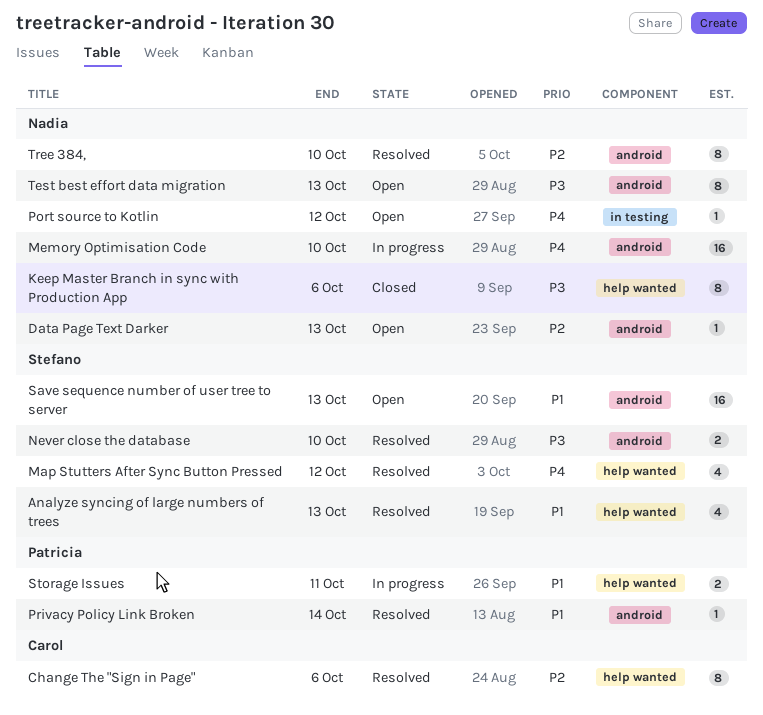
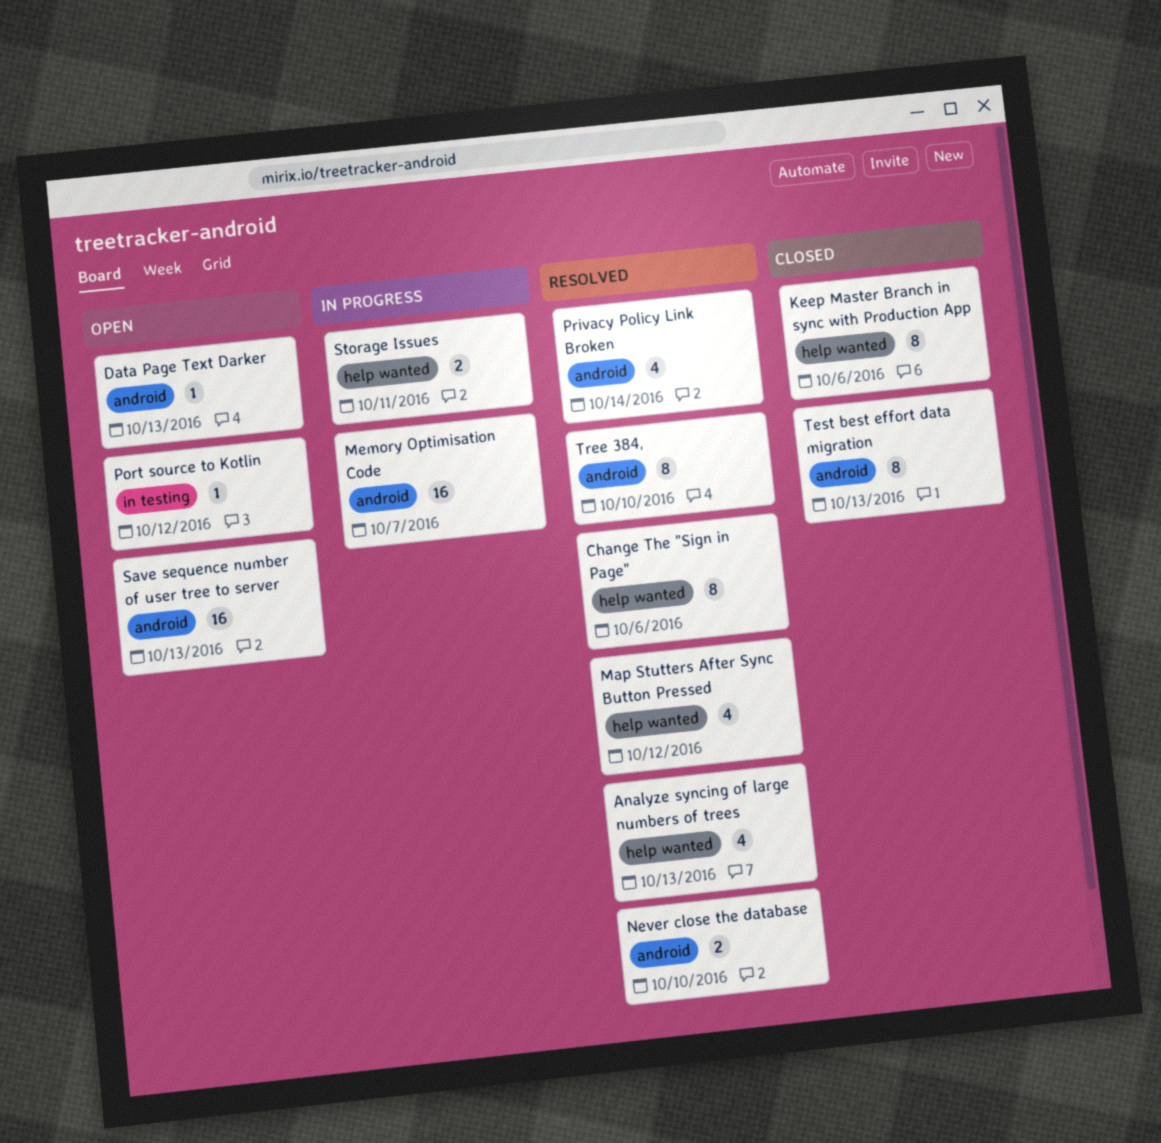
Memory Optimisation Code, due: Oct 10 -> Oct 7
Privacy Policy Link Broken, estimate: 1 -> 4
Test best effort data migration, status: Open -> Closed

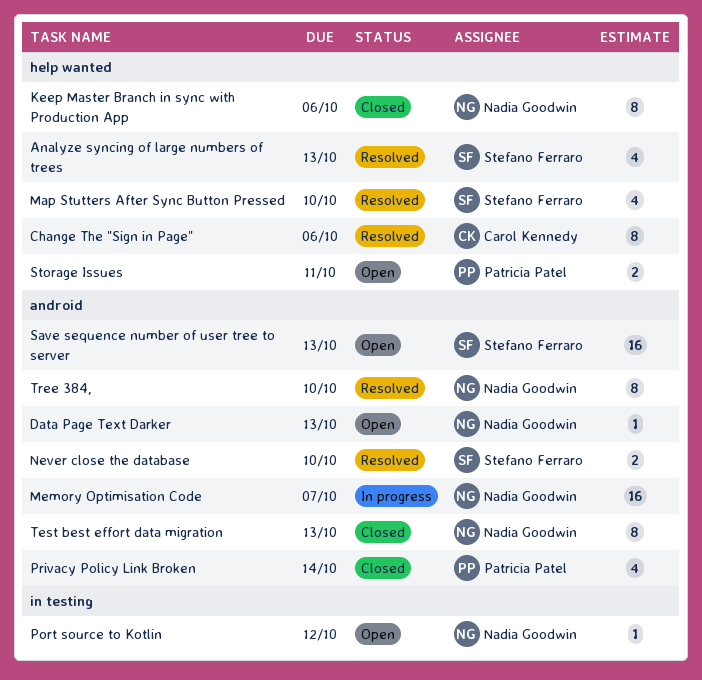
Map Stutters After Sync Button Pressed, due: Oct 12 -> Oct 10
Privacy Policy Link Broken, status: Resolved -> Closed
Storage Issues, status: In progress -> Open

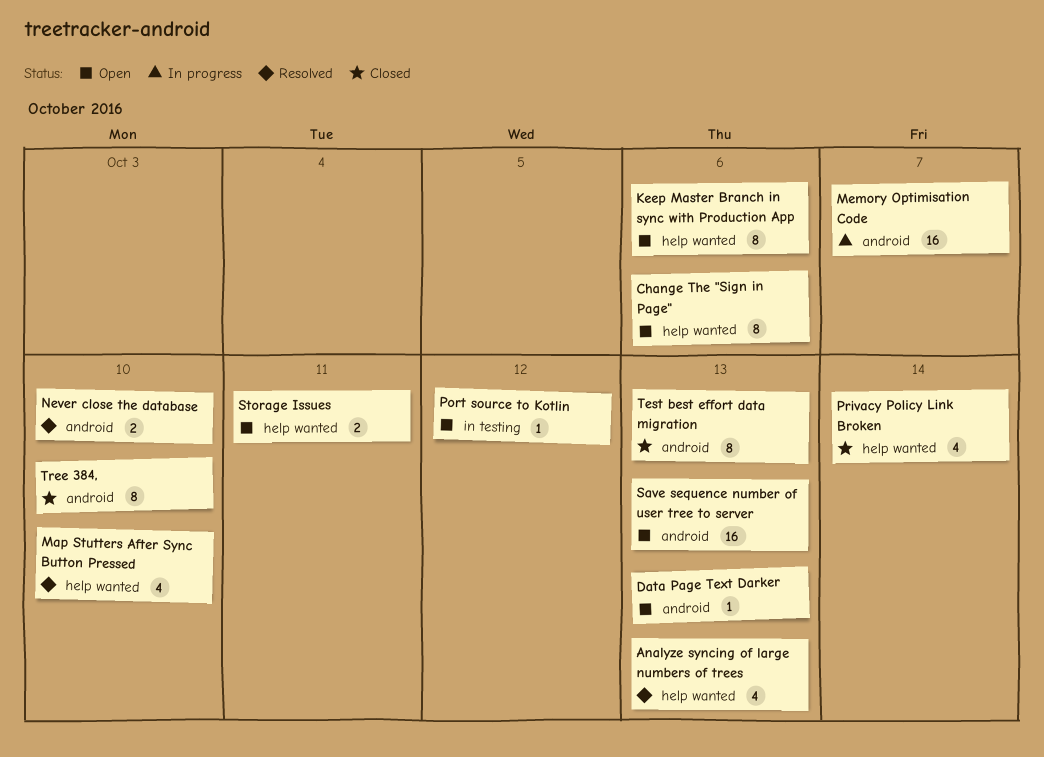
Change The "Sign in Page", status: Resolved -> Open
Keep Master Branch in sync with Production App, status: Closed -> Open
Privacy Policy Link Broken, label: android -> help wanted
Tree 384,, status: Resolved -> Closed

